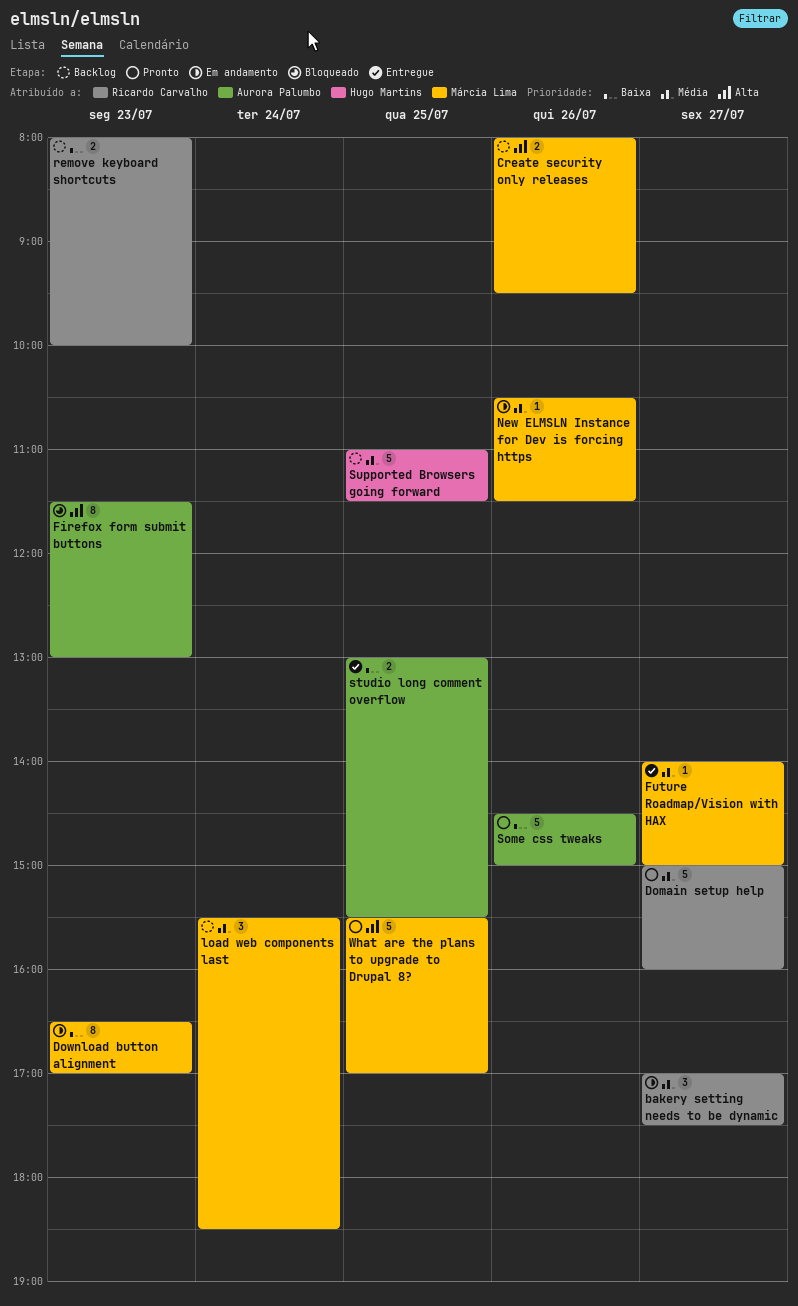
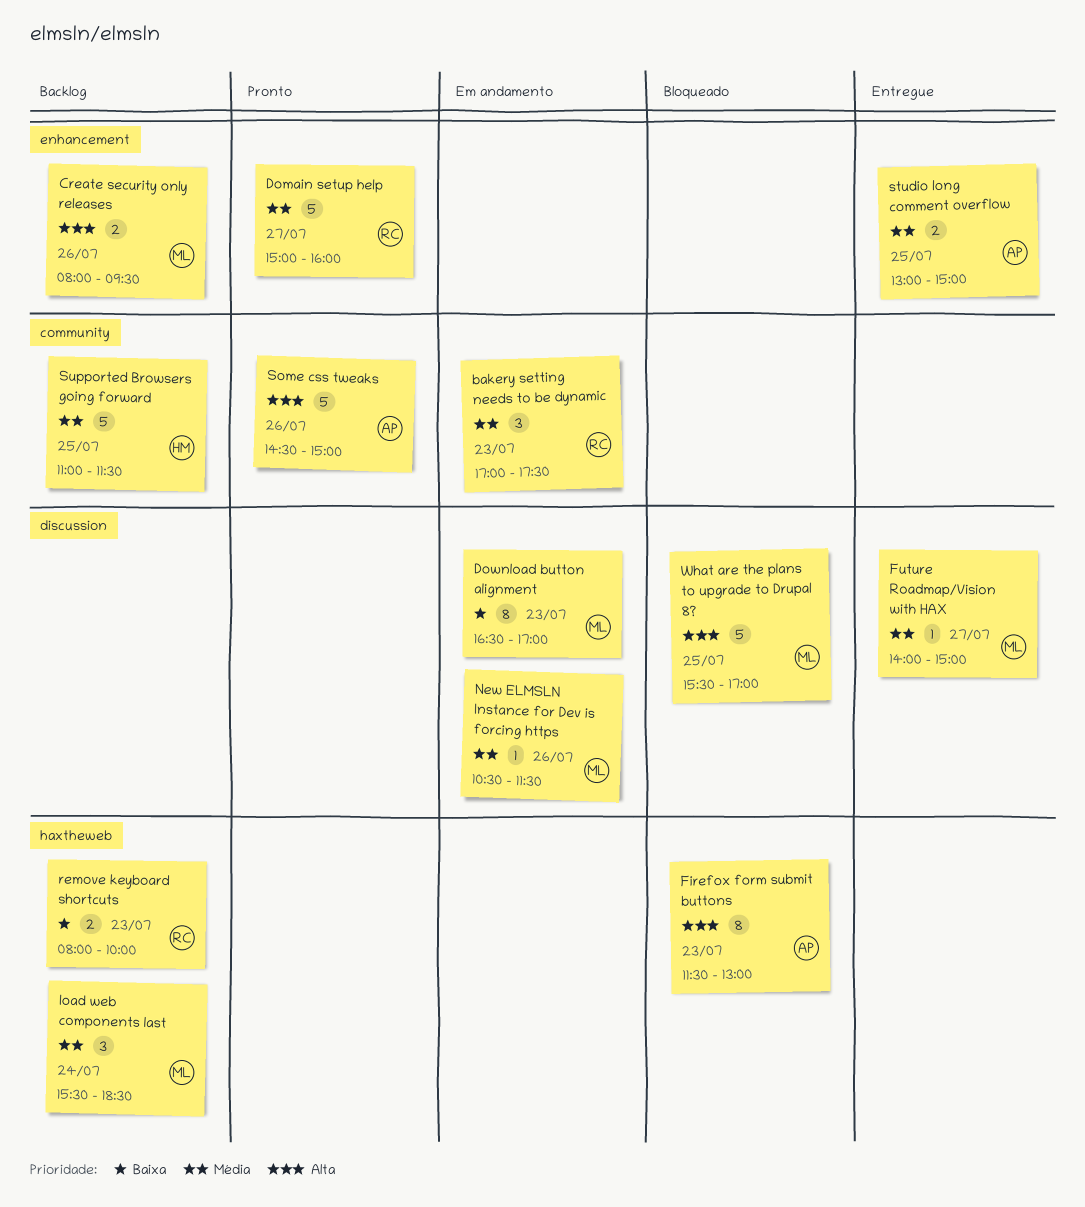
bakery setting needs to be dynamic, day: Jul 27 -> Jul 23
Some css tweaks, priority: Baixa -> Alta
studio long comment overflow, priority: Baixa -> Média
studio long comment overflow, ends: 15:30 -> 15:00
What are the plans to upgrade to Drupal 8?, status: Pronto -> Bloqueado

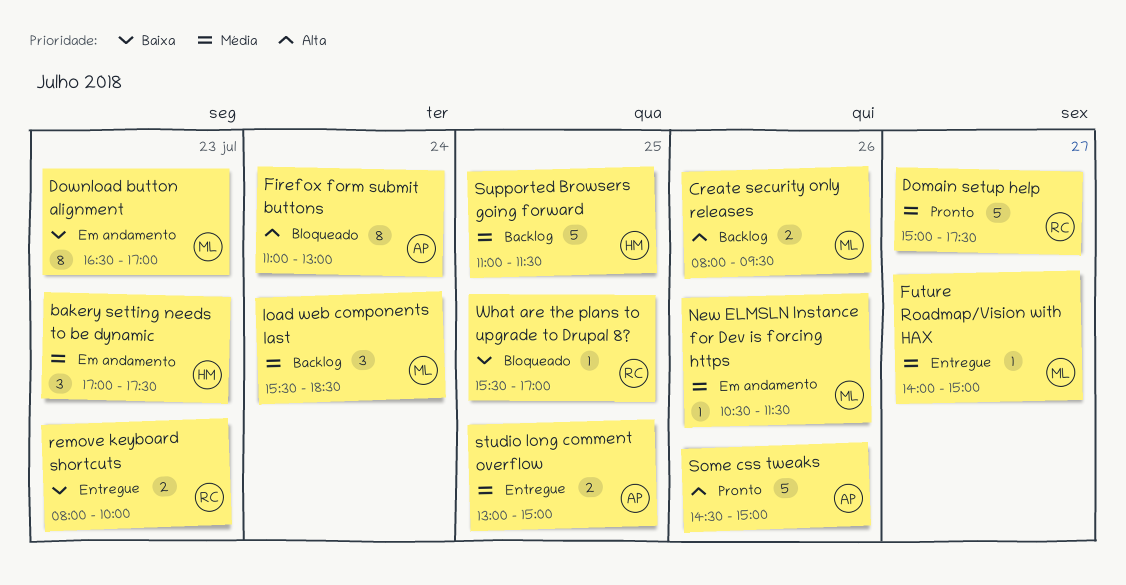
bakery setting needs to be dynamic, owner: RC -> HM
Domain setup help, ends: 16:00 -> 17:30
Firefox form submit buttons, day: Jul 23 -> Jul 24
Firefox form submit buttons, begins: 11:30 -> 11:00
remove keyboard shortcuts, status: Backlog -> Entregue
What are the plans to upgrade to Drupal 8?, owner: ML -> RC
What are the plans to upgrade to Drupal 8?, priority: Alta -> Baixa
What are the plans to upgrade to Drupal 8?, estimate: 5 -> 1

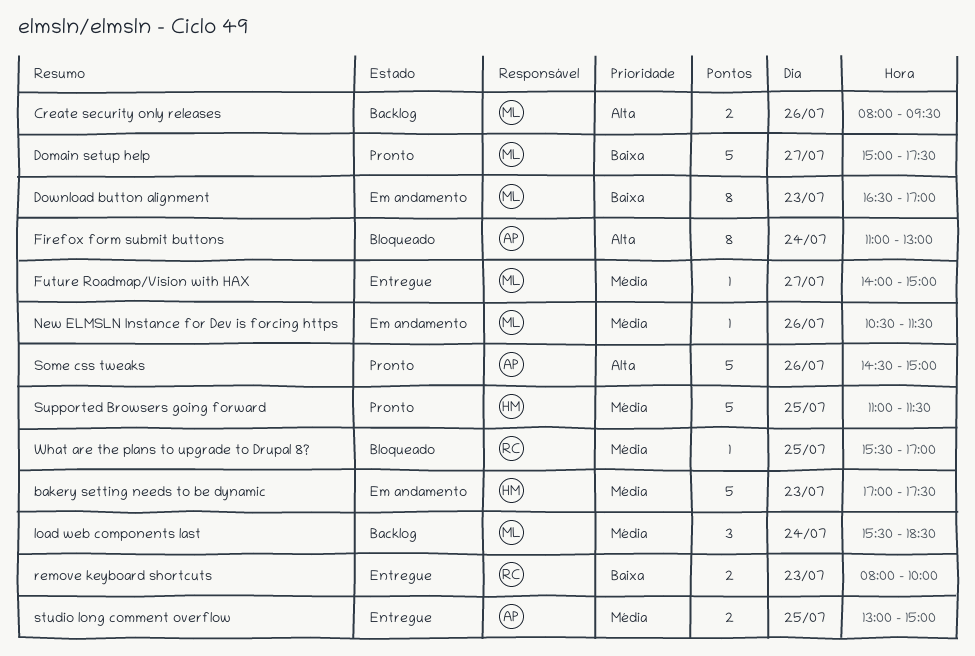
bakery setting needs to be dynamic, estimate: 3 -> 5
Domain setup help, owner: RC -> ML
Domain setup help, priority: Média -> Baixa
Supported Browsers going forward, status: Backlog -> Pronto
What are the plans to upgrade to Drupal 8?, priority: Baixa -> Média

